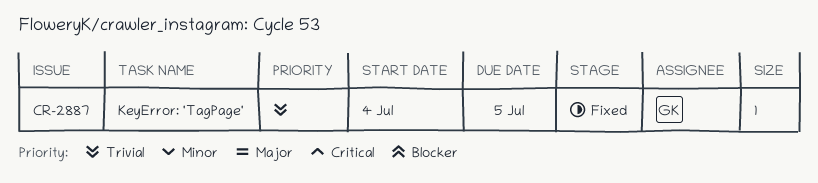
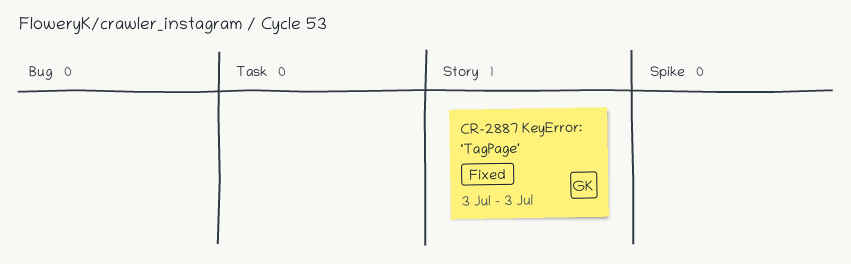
CR-2887, start: Jul 4 -> Jul 3
CR-2887, due: Jul 5 -> Jul 3

